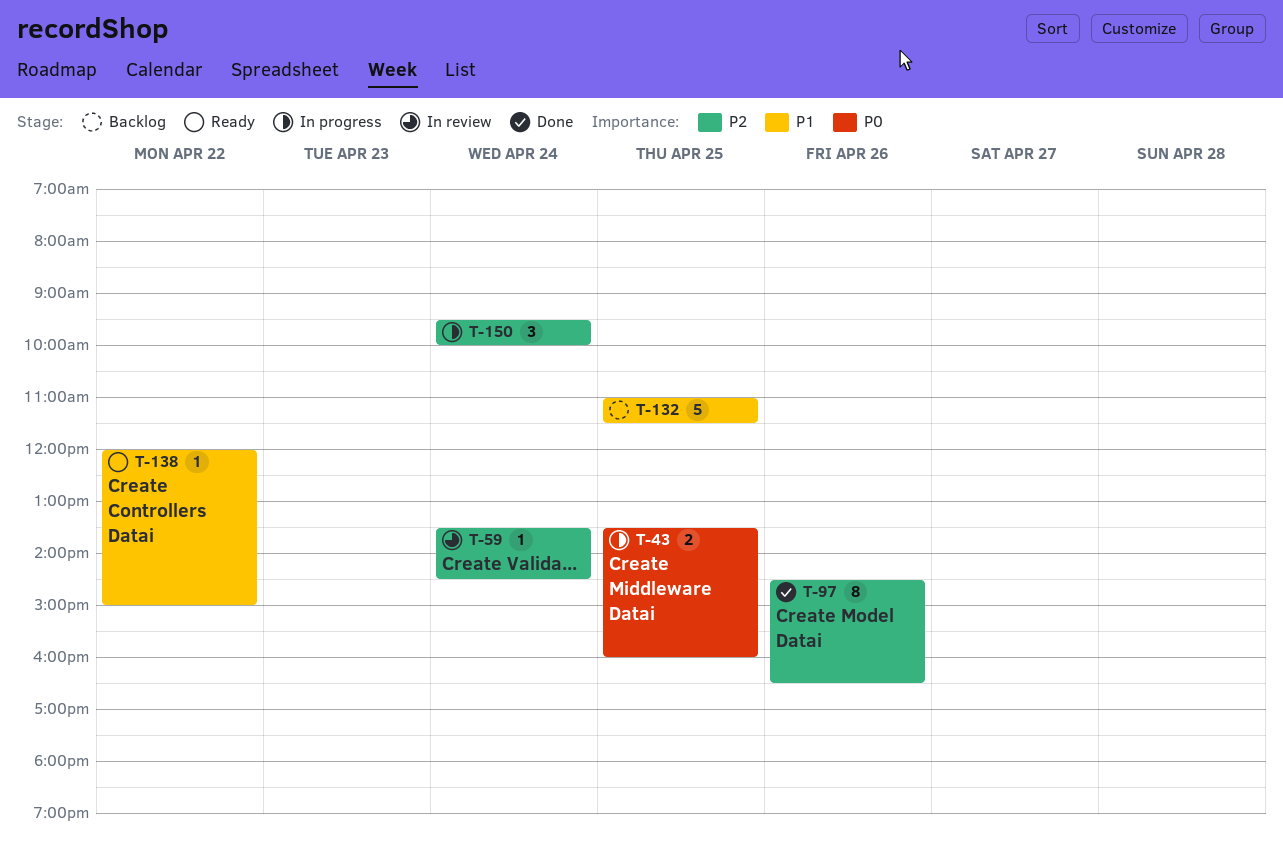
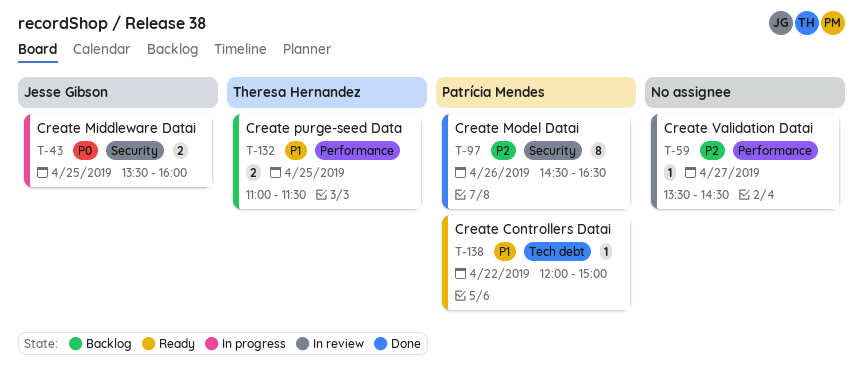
T-59, day: Apr 24 -> Apr 27
T-132, estimate: 5 -> 2
T-150: present -> none

